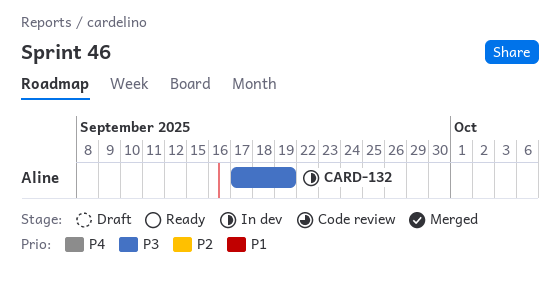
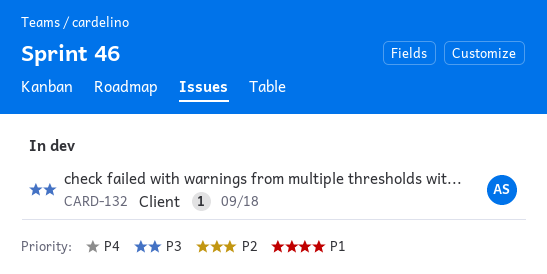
CARD-132, due: Sep 19 -> Sep 18

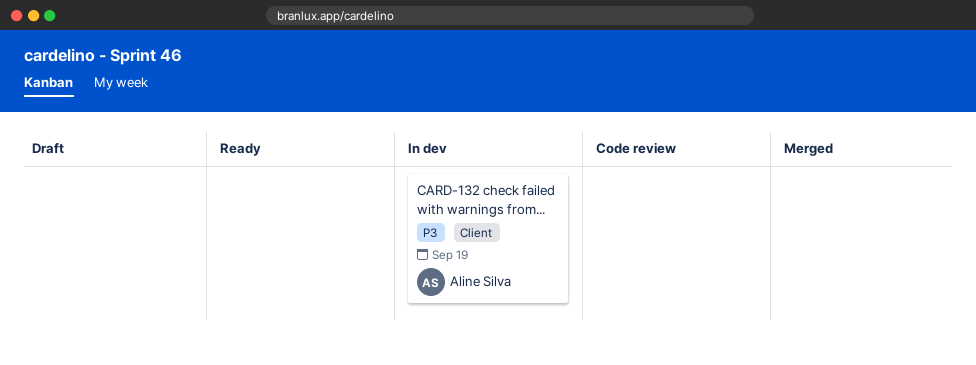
CARD-132, due: Sep 18 -> Sep 19

